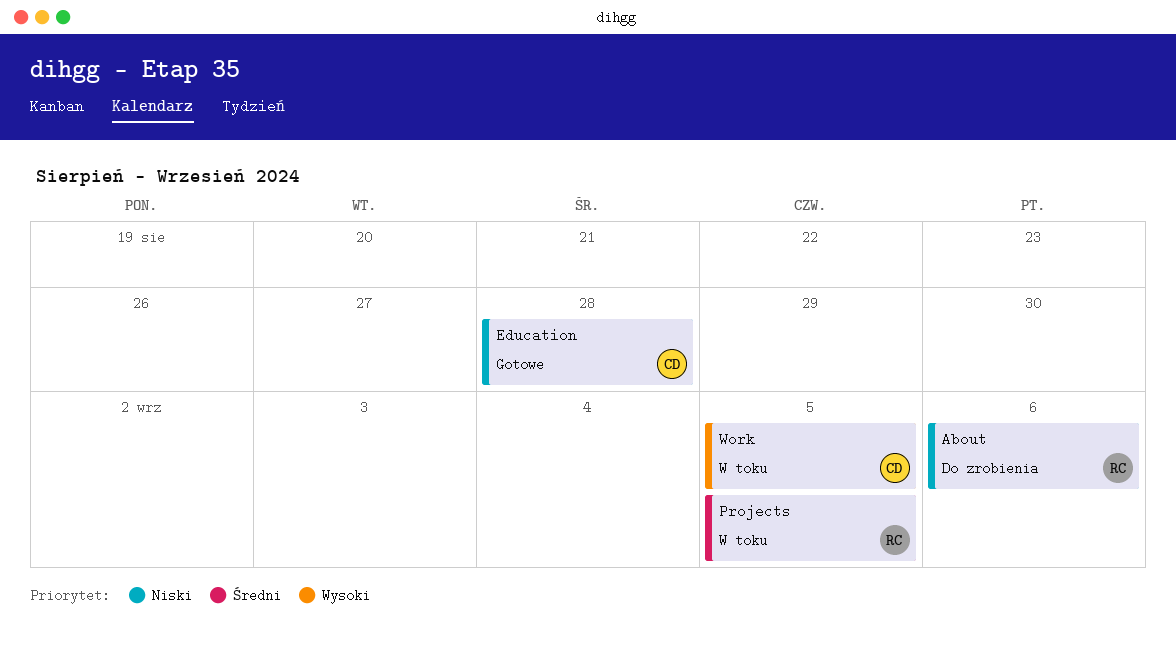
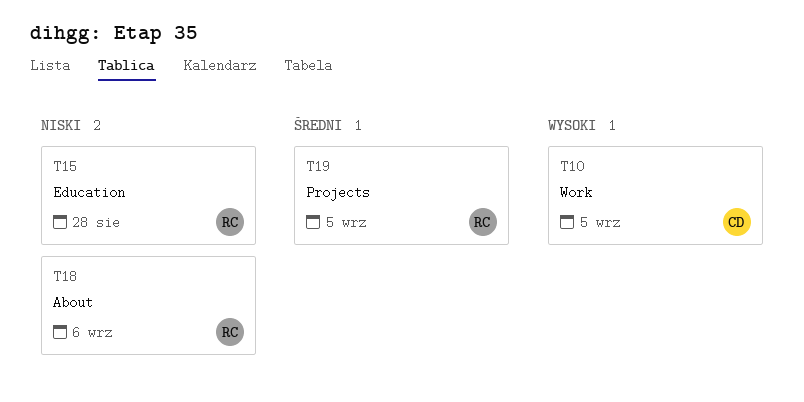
Education, owner: CD -> RC

